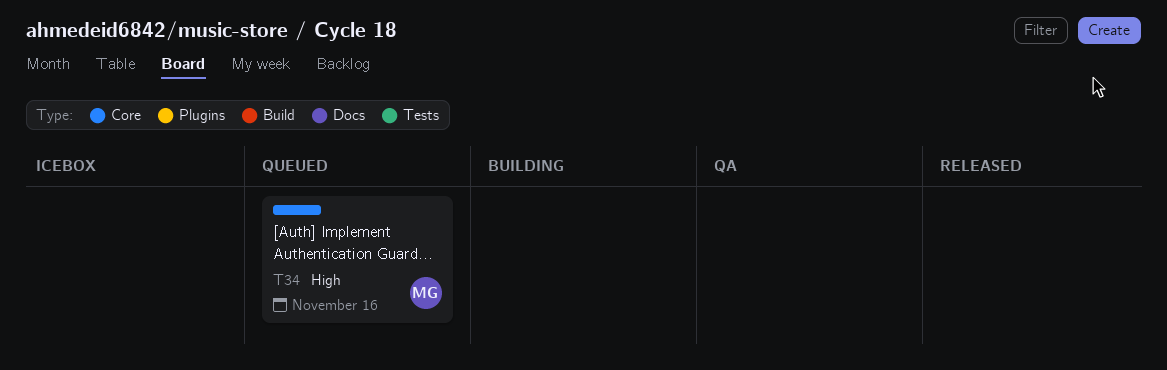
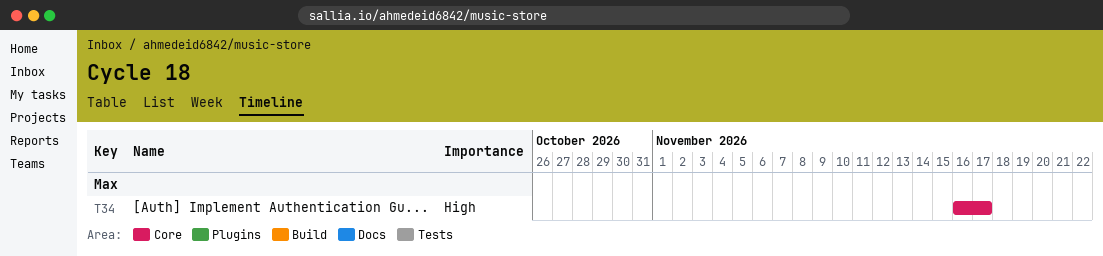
T34, due: Nov 16 -> Nov 17

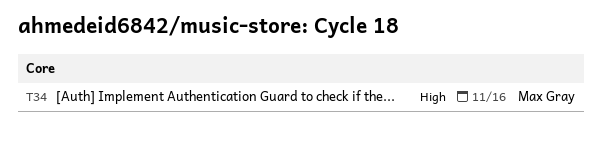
T34, due: Nov 17 -> Nov 16

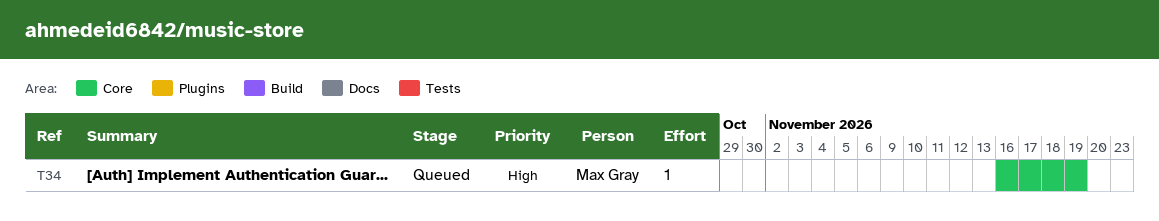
T34, due: Nov 16 -> Nov 19

